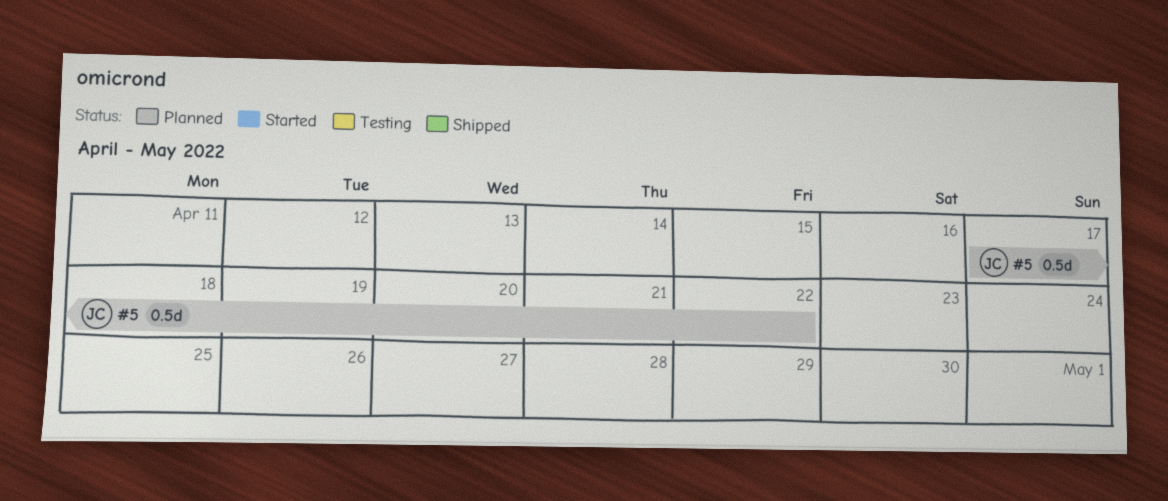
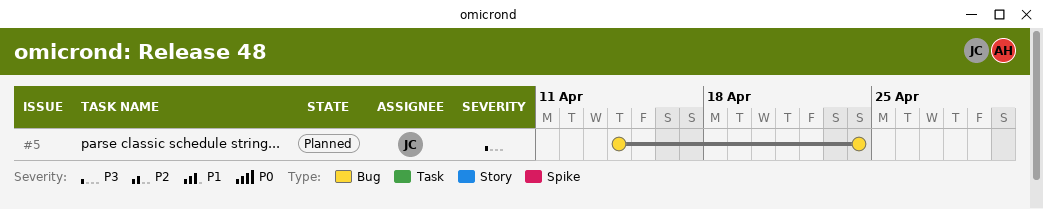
#5, start: Apr 17 -> Apr 14
#5, due: Apr 22 -> Apr 24

